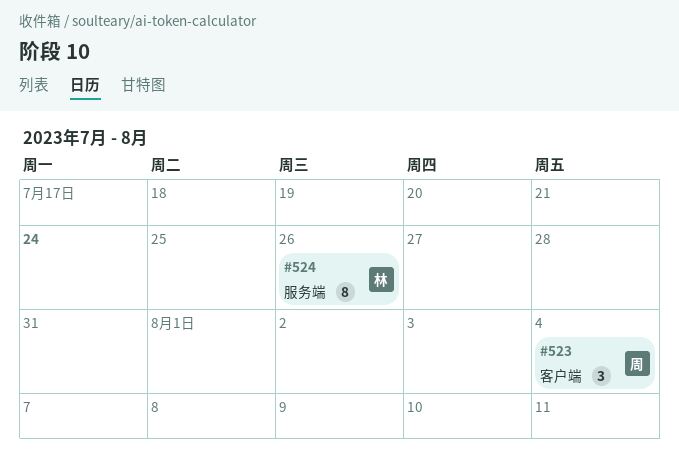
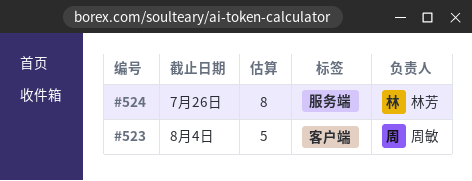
#523, estimate: 3 -> 5

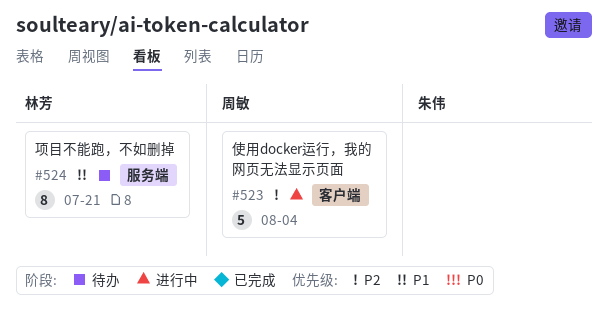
#524, due: Jul 26 -> Jul 21

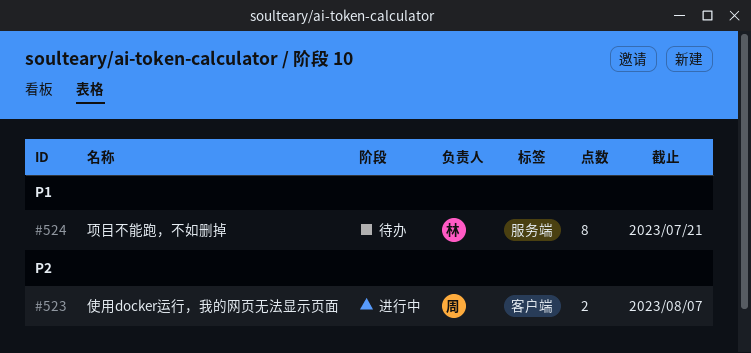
#523, estimate: 5 -> 2
#523, due: Aug 4 -> Aug 7

